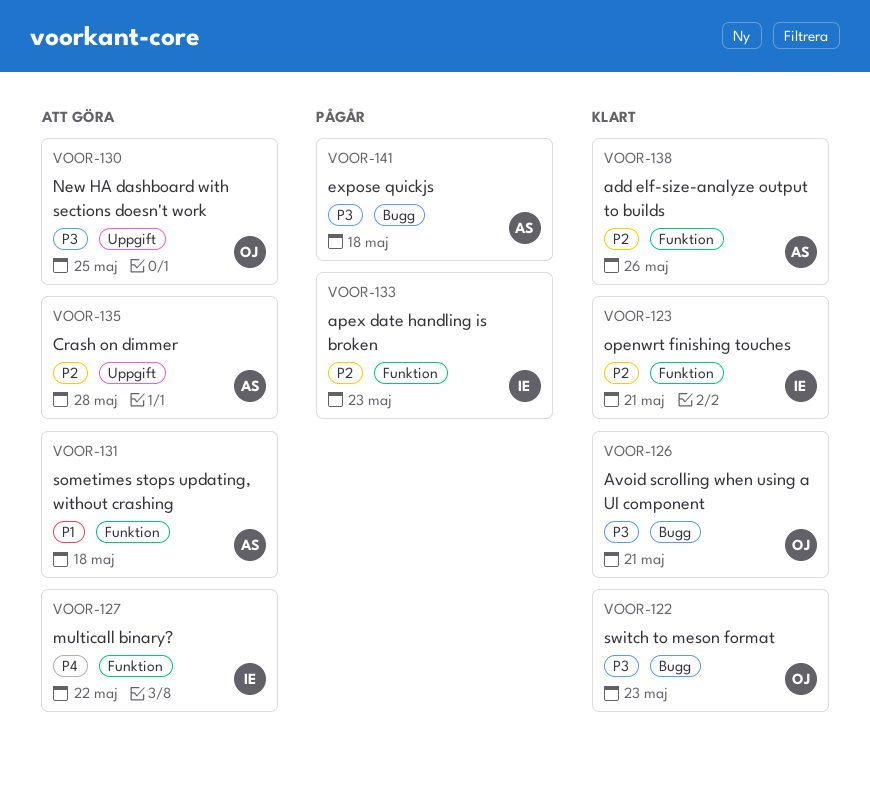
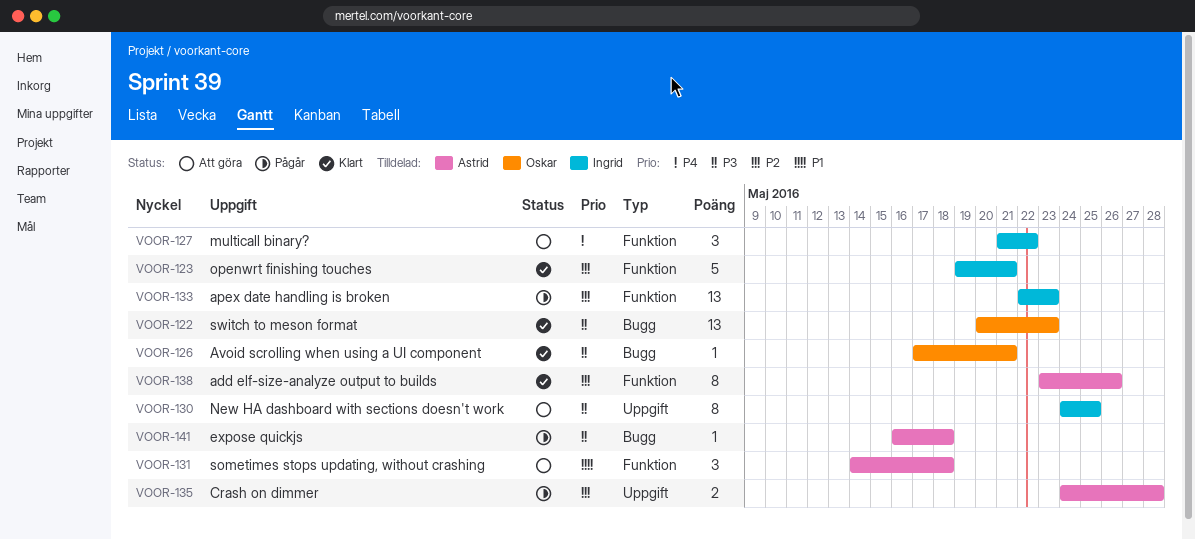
VOOR-130, owner: Oskar -> Ingrid
VOOR-135, status: Att göra -> Pågår

